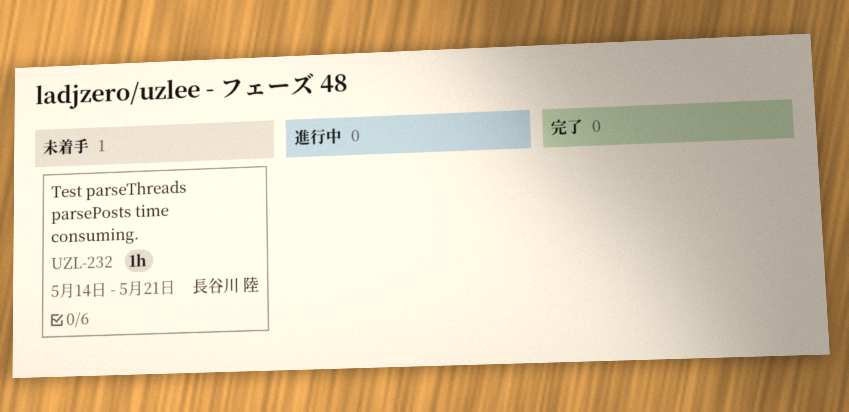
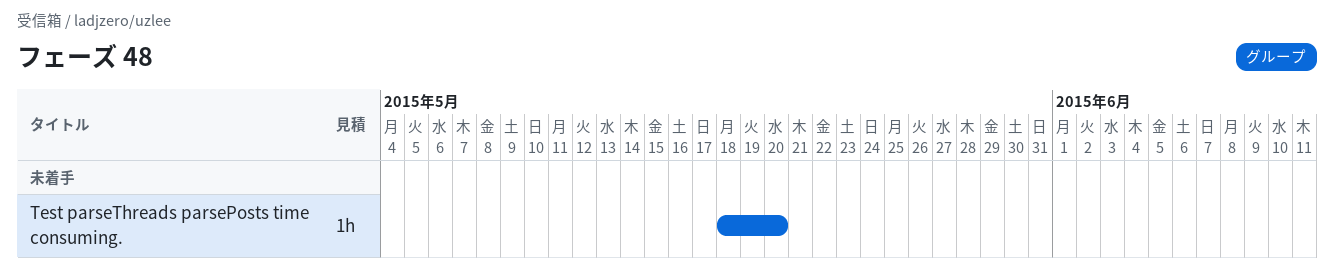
Test parseThreads parsePosts time consuming., start: May 14 -> May 18
Test parseThreads parsePosts time consuming., due: May 21 -> May 20

